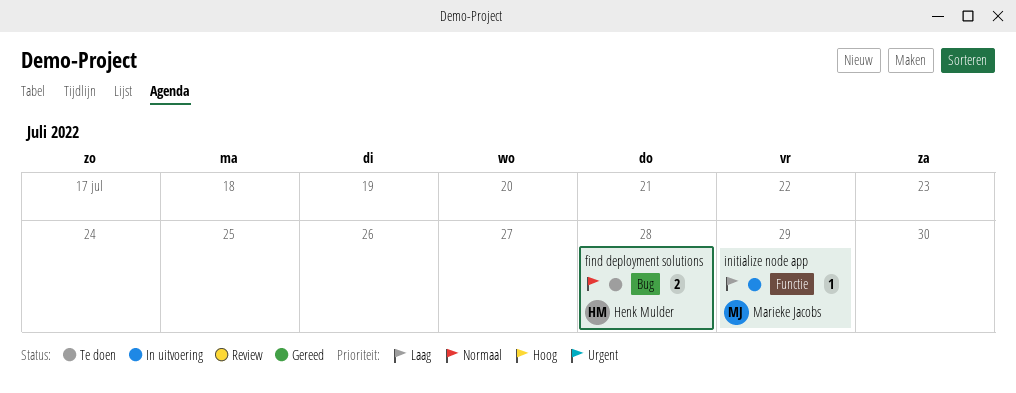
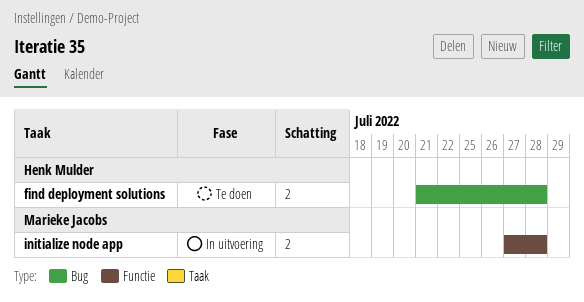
initialize node app, estimate: 1 -> 2
initialize node app, due: Jul 29 -> Jul 28

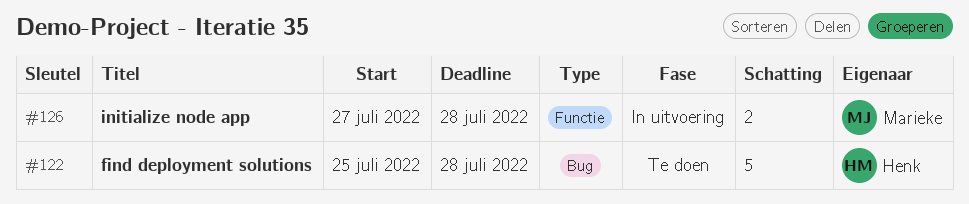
find deployment solutions, estimate: 2 -> 5
find deployment solutions, start: Jul 21 -> Jul 25

